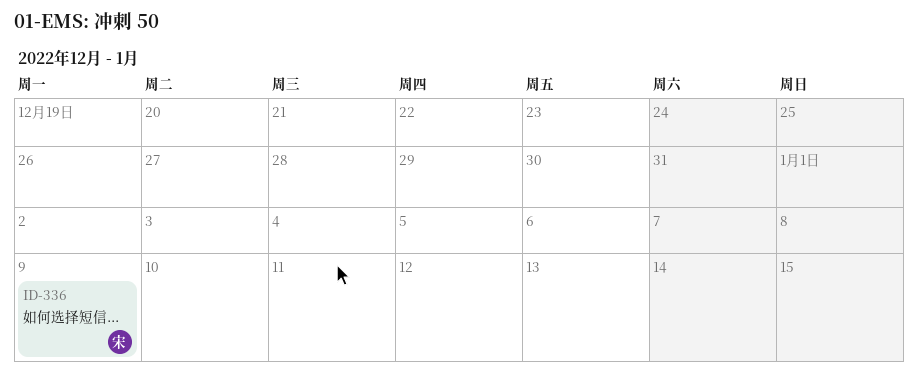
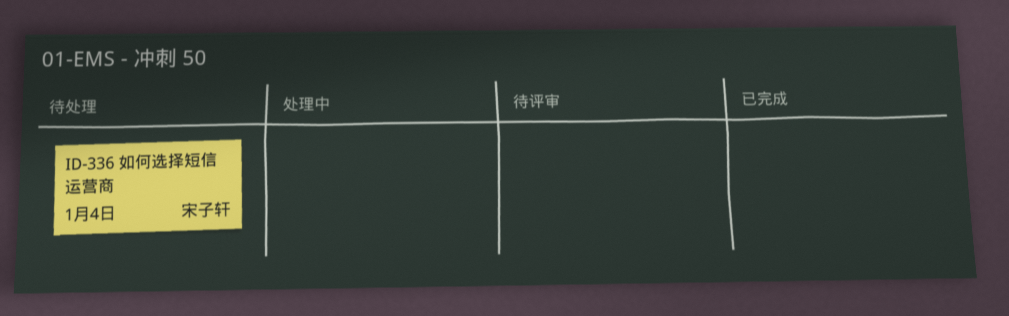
ID-336, due: Jan 9 -> Jan 4

